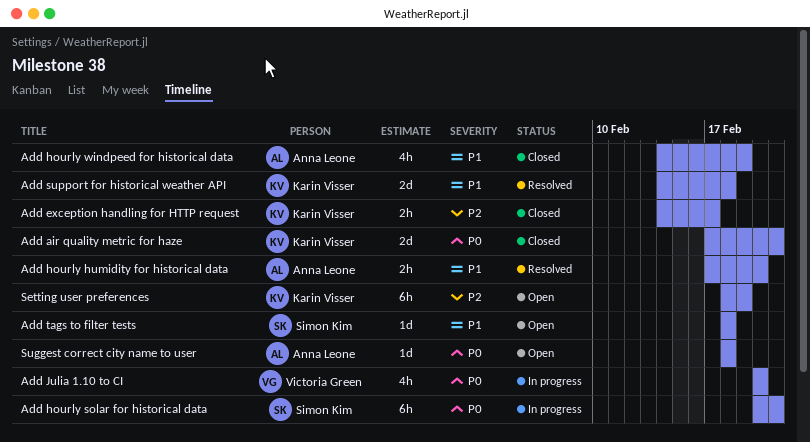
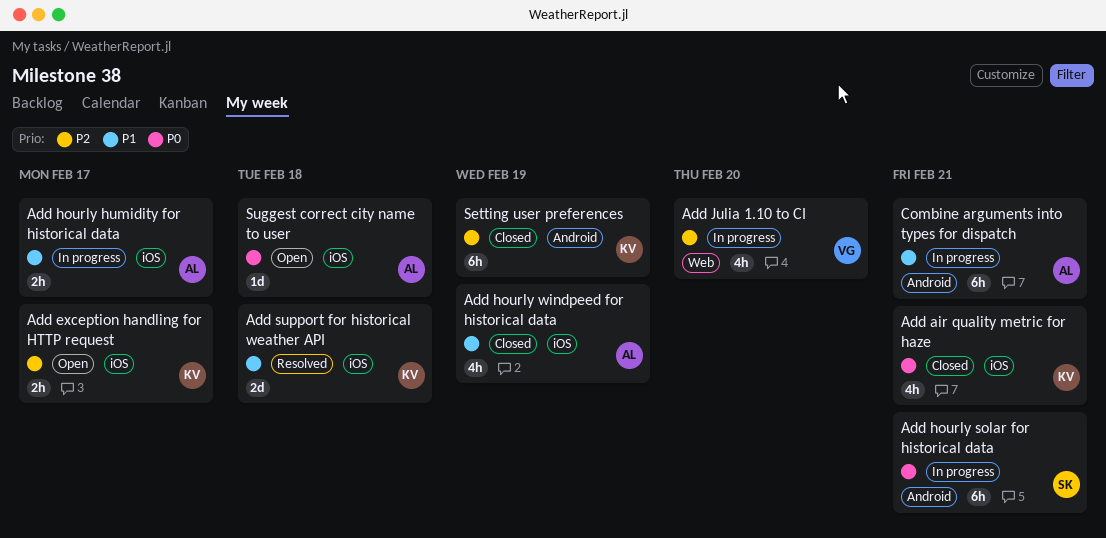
Add air quality metric for haze, estimate: 2d -> 4h
Add exception handling for HTTP request, status: Closed -> Open
Add hourly humidity for historical data, status: Resolved -> In progress
Add hourly humidity for historical data, due: Feb 20 -> Feb 17
Add Julia 1.10 to CI, priority: P0 -> P2
Add tags to filter tests: present -> none
Combine arguments into types for dispatch: none -> present
Setting user preferences, status: Open -> Closed

